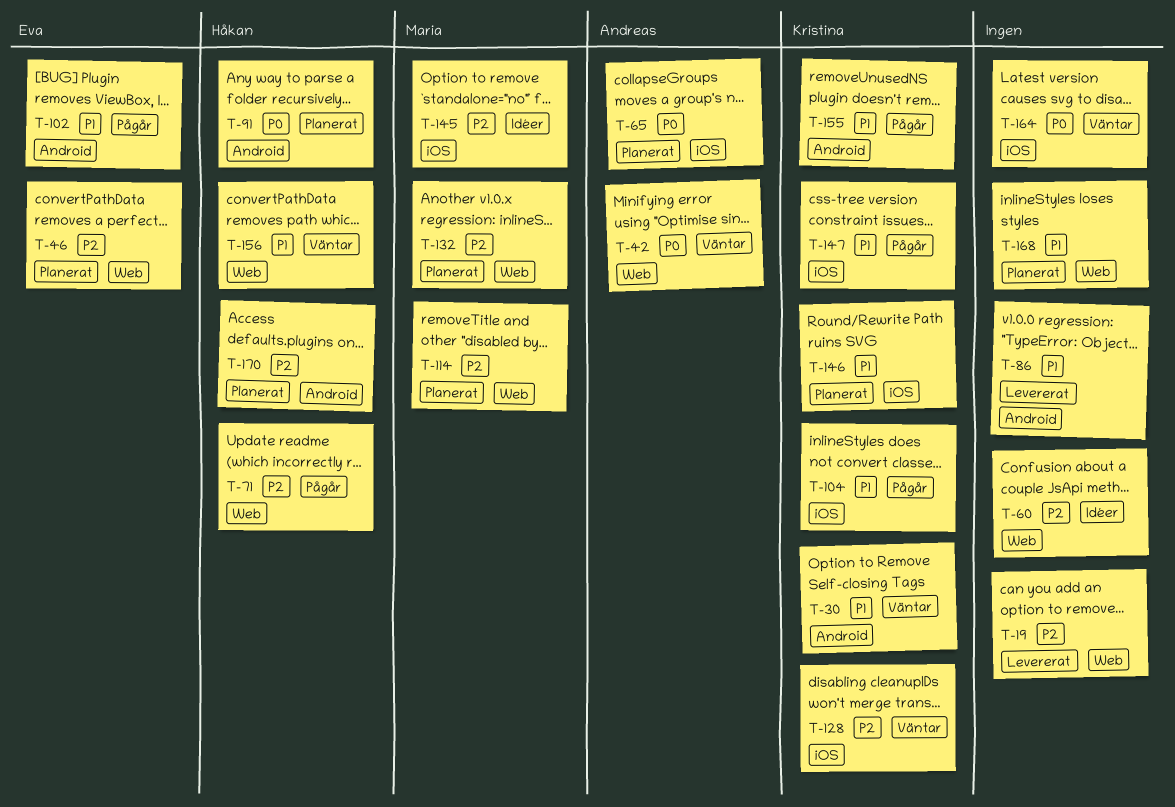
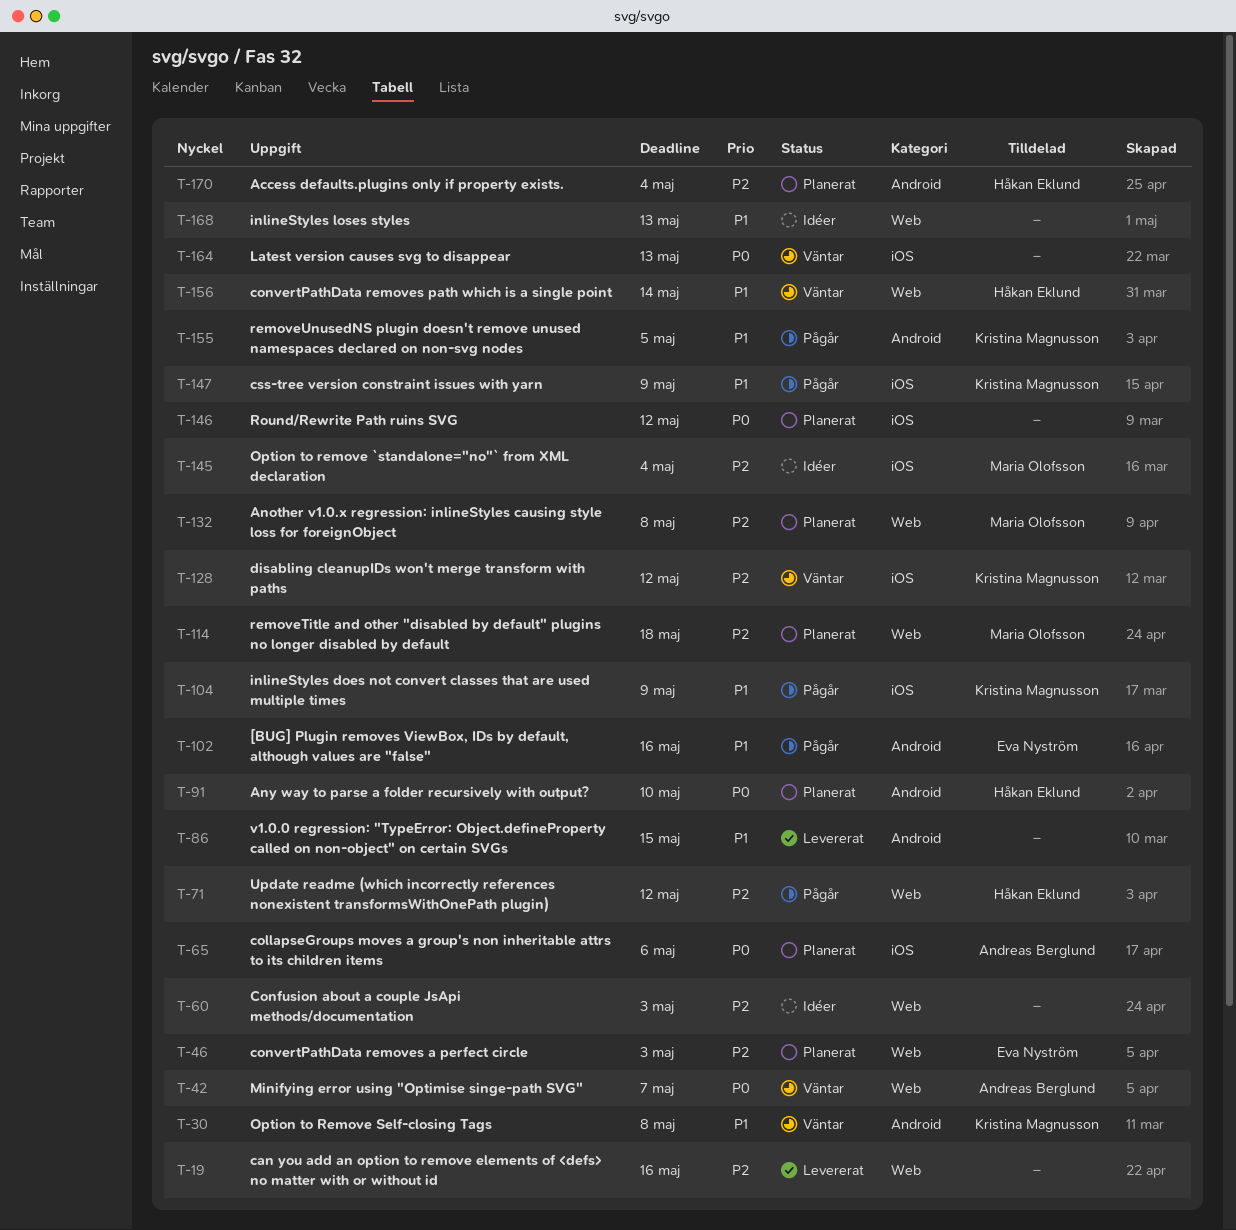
T-146, owner: Kristina Magnusson -> none
T-146, priority: P1 -> P0
T-168, status: Planerat -> Idéer

